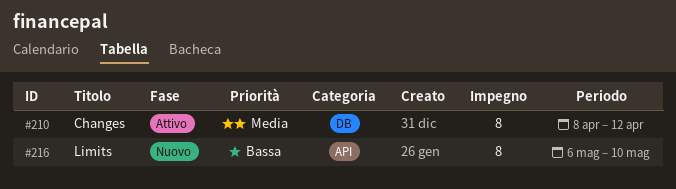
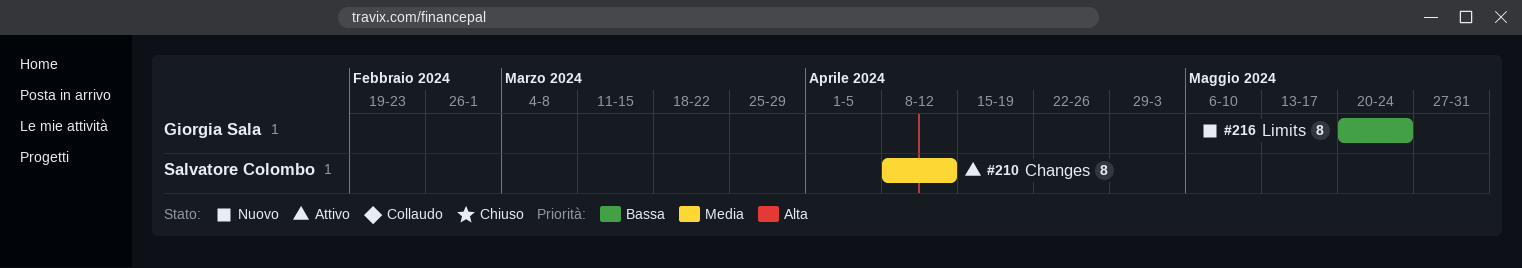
#216, start: May 6 -> May 20
#216, due: May 10 -> May 24

